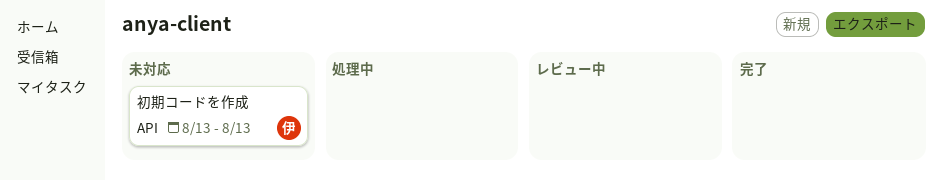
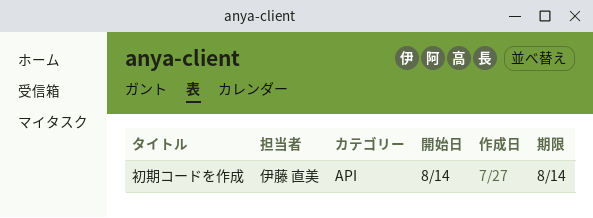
初期コードを作成, start: Aug 13 -> Aug 14
初期コードを作成, due: Aug 13 -> Aug 14

